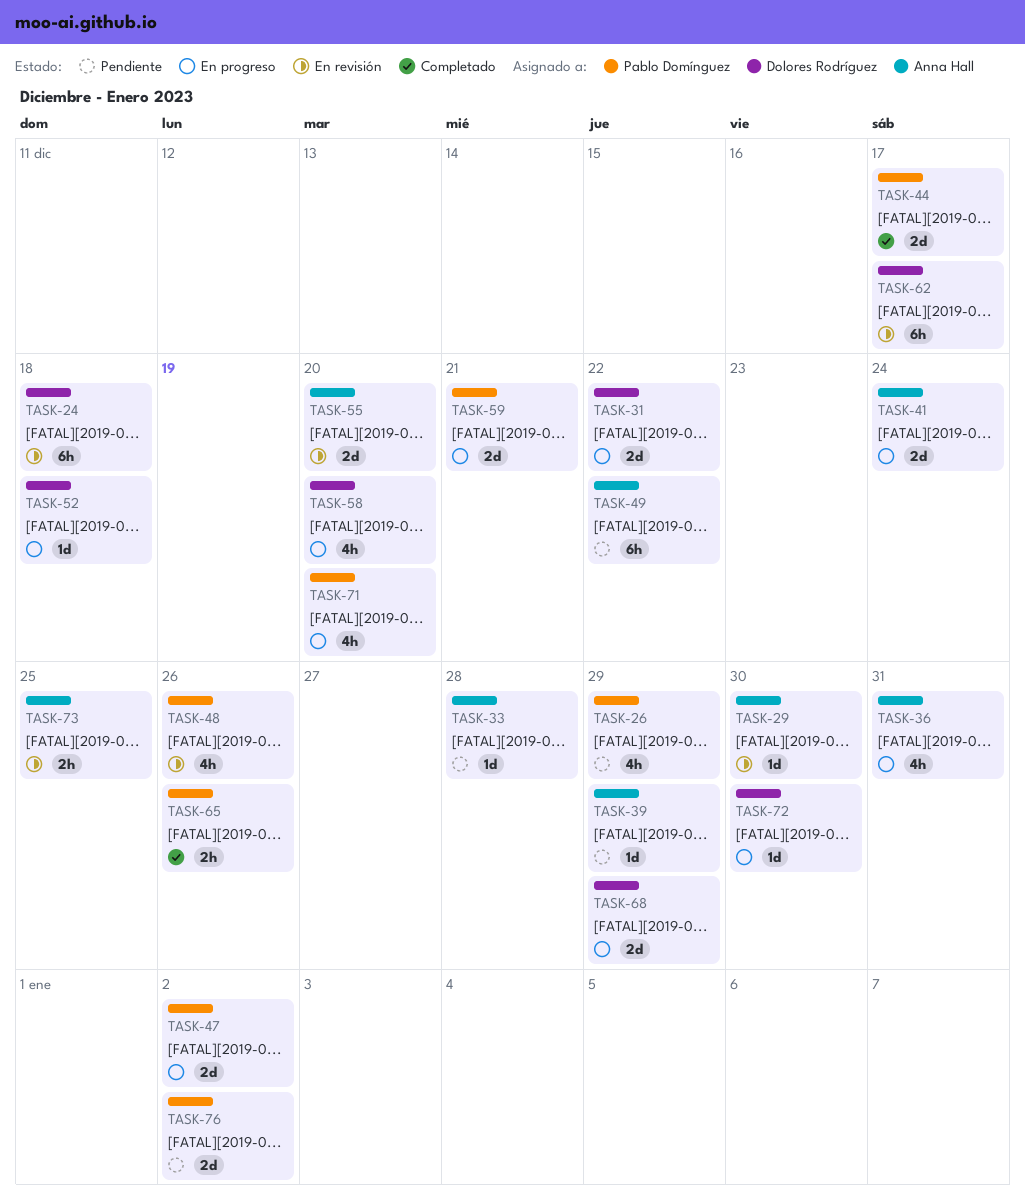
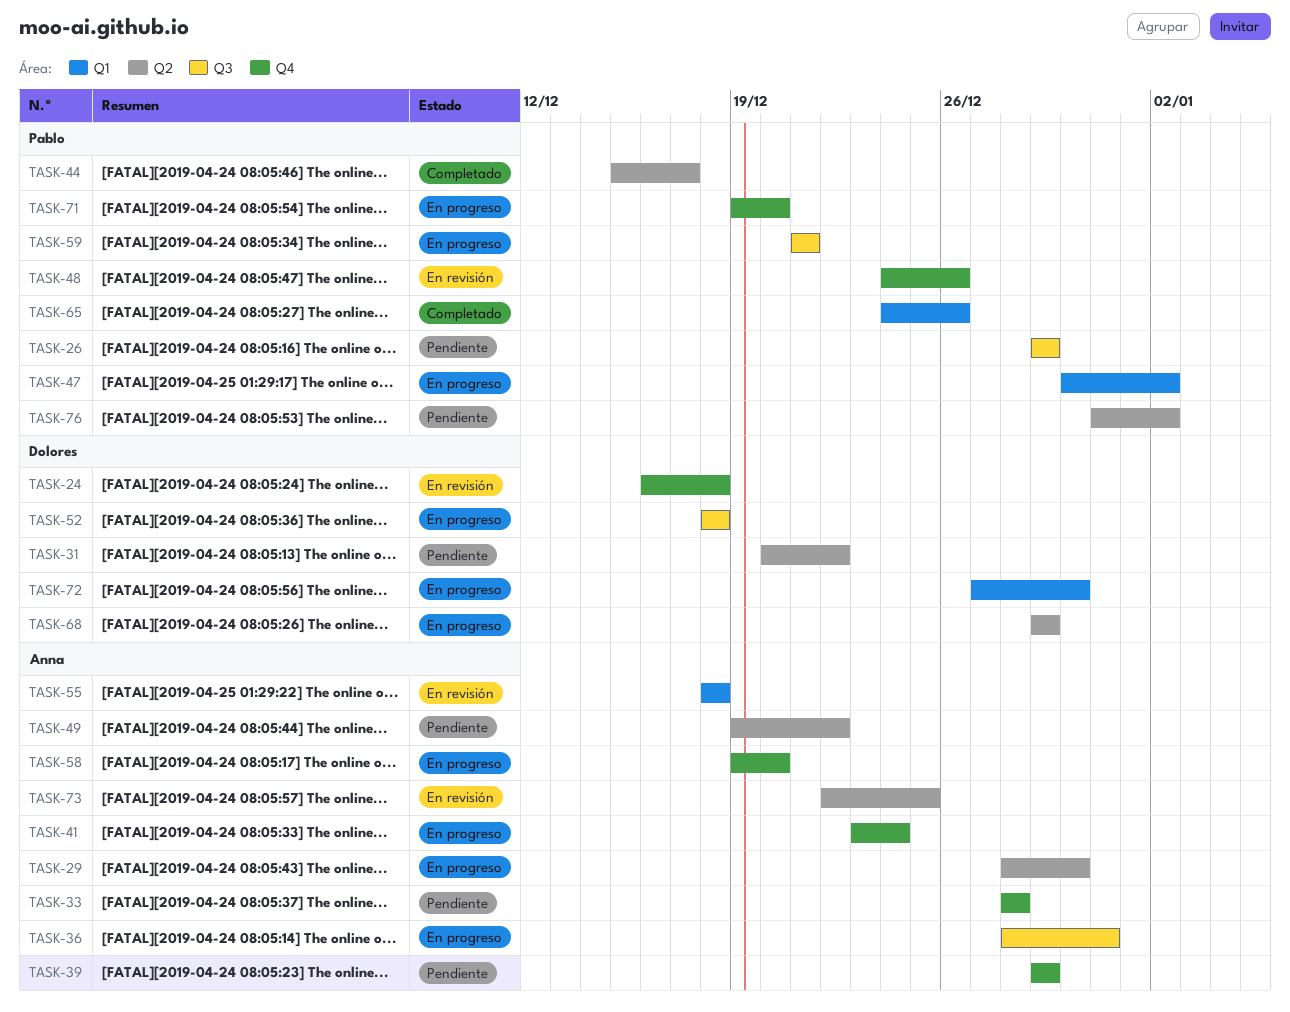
TASK-29, status: En revisión -> En progreso
TASK-31, status: En progreso -> Pendiente
TASK-55, due: Dec 20 -> Dec 18
TASK-58, owner: Dolores Rodríguez -> Anna Hall
TASK-62: present -> none

